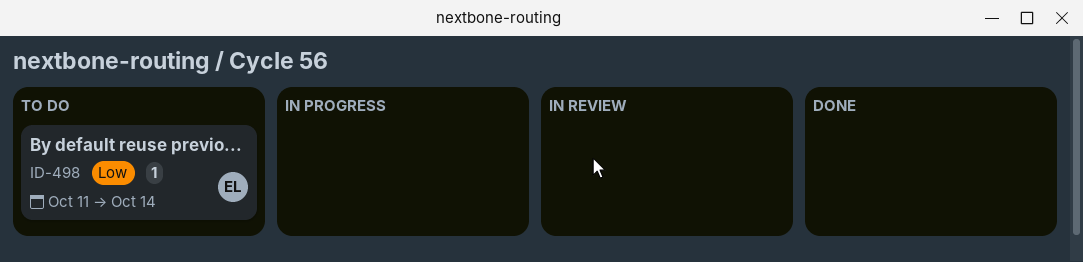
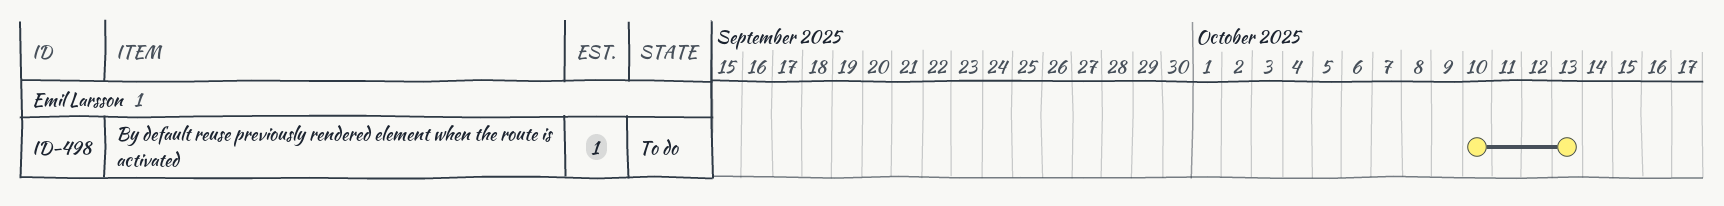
ID-498, start: Oct 11 -> Oct 10
ID-498, due: Oct 14 -> Oct 13

